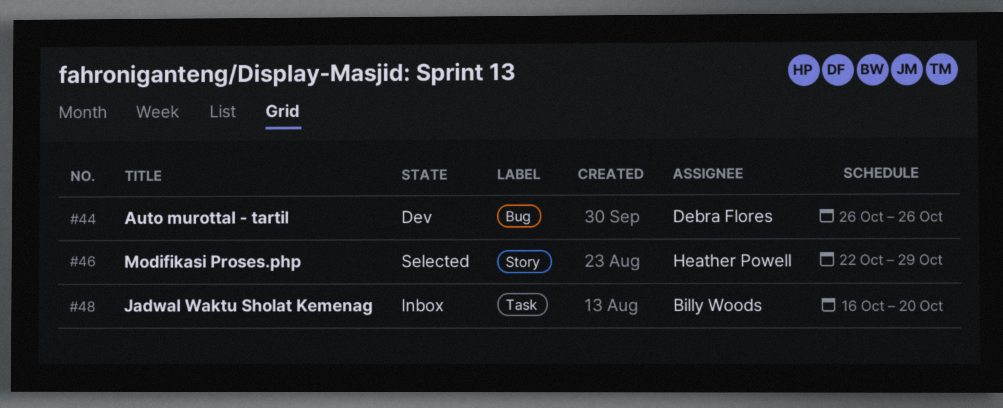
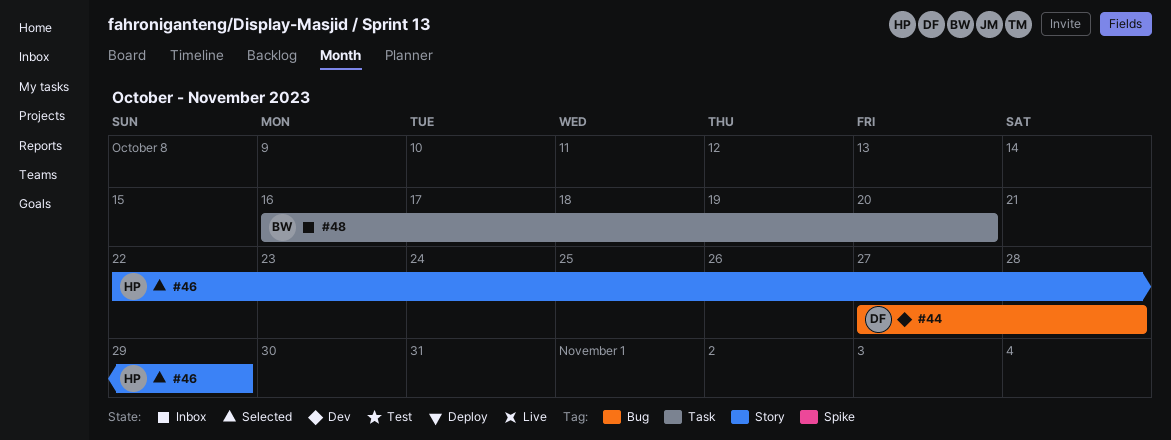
#44, start: Oct 26 -> Oct 27
#44, due: Oct 26 -> Oct 28

